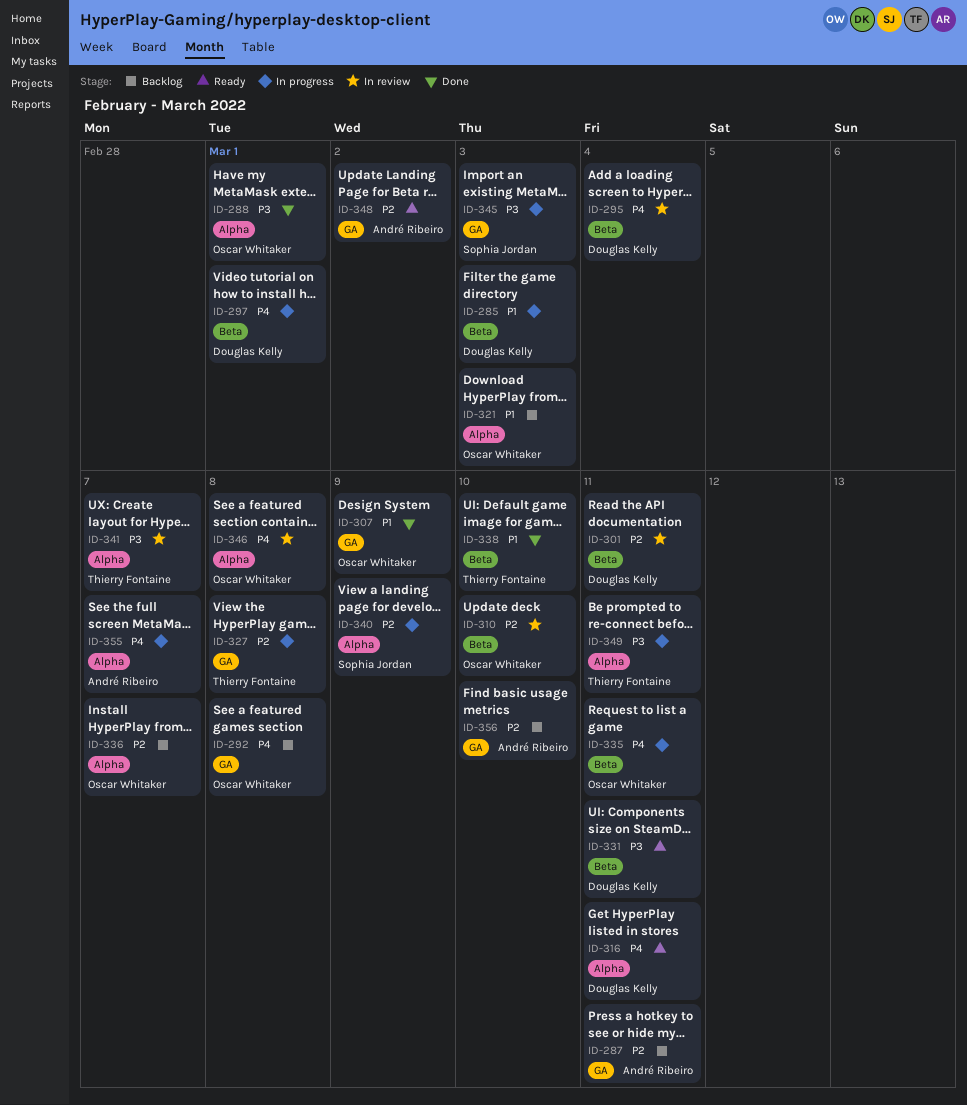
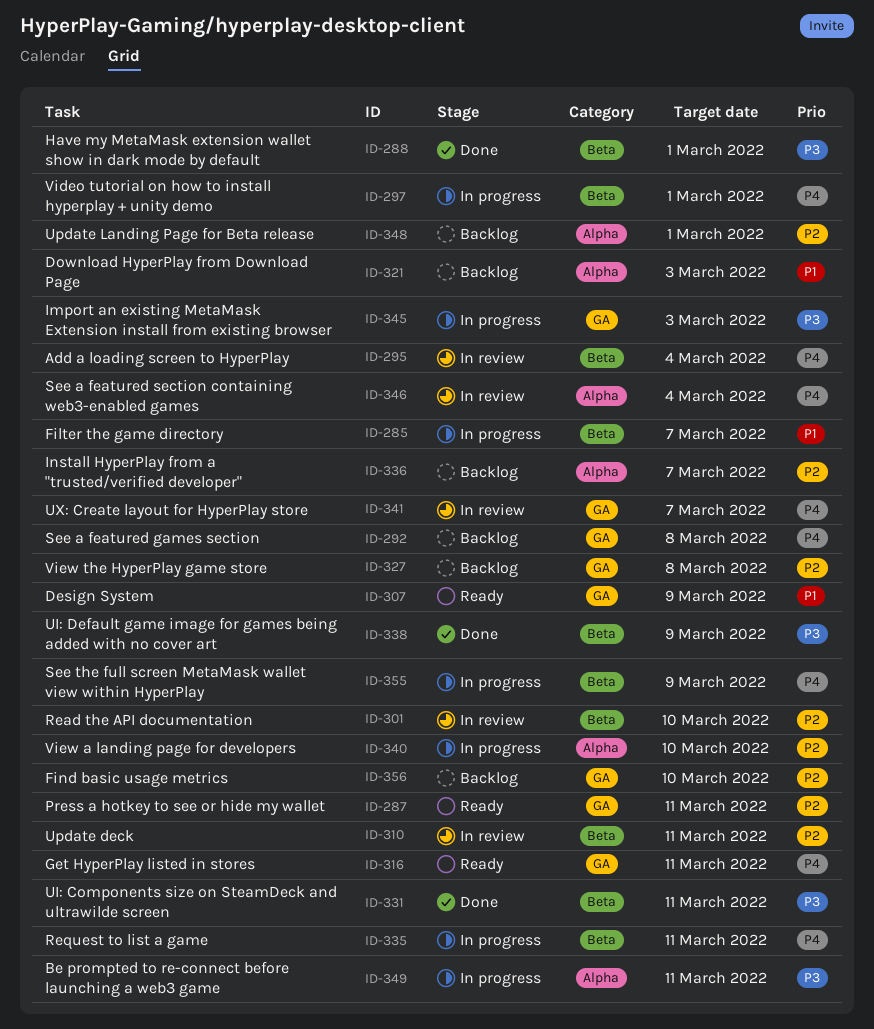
ID-285, due: Mar 3 -> Mar 7
ID-287, status: Backlog -> Ready
ID-288, label: Alpha -> Beta
ID-301, due: Mar 11 -> Mar 10
ID-307, status: Done -> Ready
ID-310, due: Mar 10 -> Mar 11
ID-316, label: Alpha -> GA
ID-327, status: In progress -> Backlog
ID-331, status: Ready -> Done
ID-338, priority: P1 -> P3
ID-338, due: Mar 10 -> Mar 9
ID-340, due: Mar 9 -> Mar 10
ID-341, priority: P3 -> P4
ID-341, label: Alpha -> GA
ID-346, due: Mar 8 -> Mar 4
ID-348, status: Ready -> Backlog
ID-348, label: GA -> Alpha
ID-348, due: Mar 2 -> Mar 1
ID-355, label: Alpha -> Beta
ID-355, due: Mar 7 -> Mar 9

